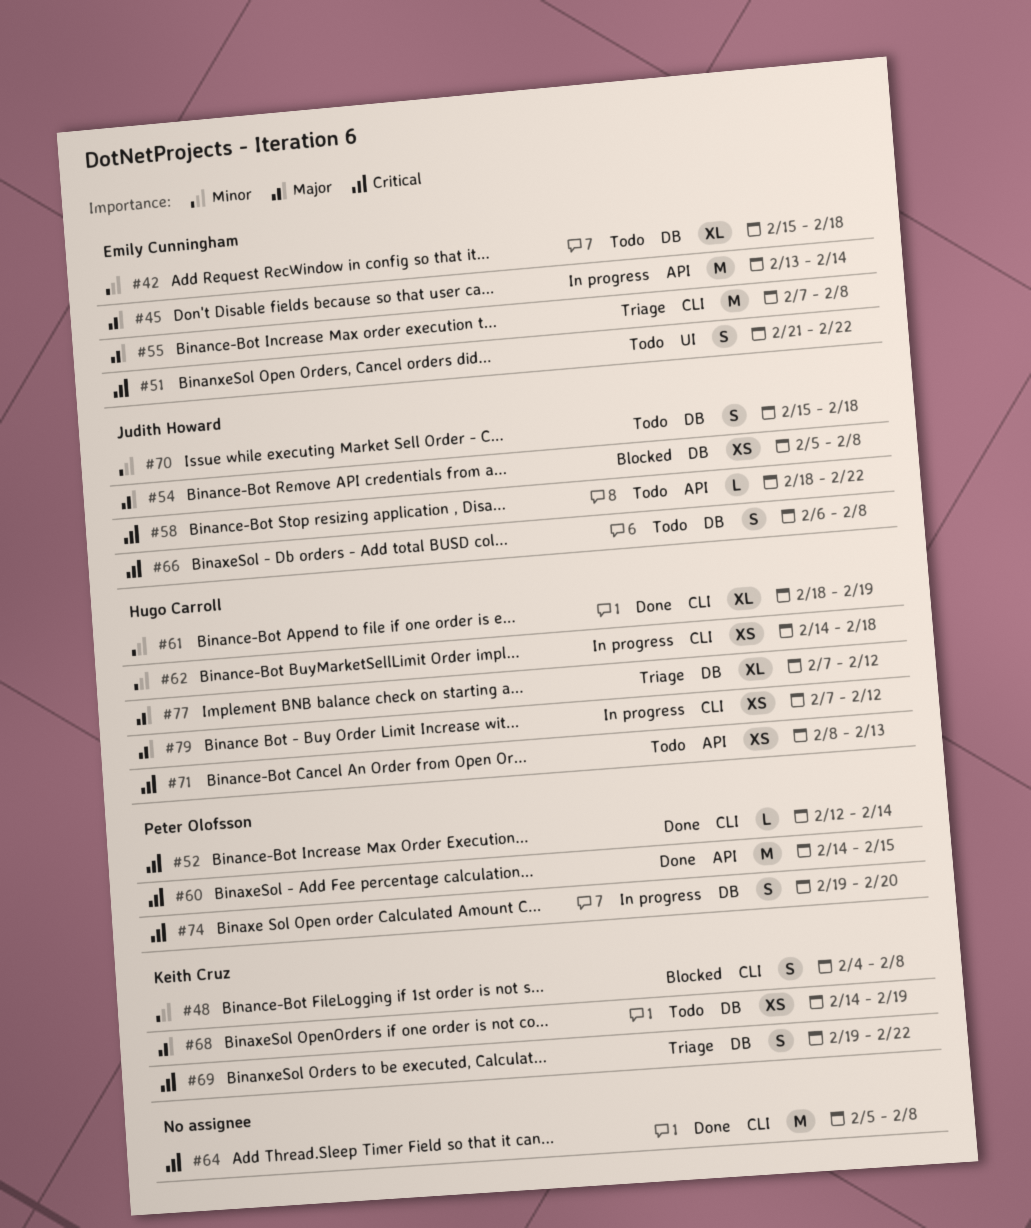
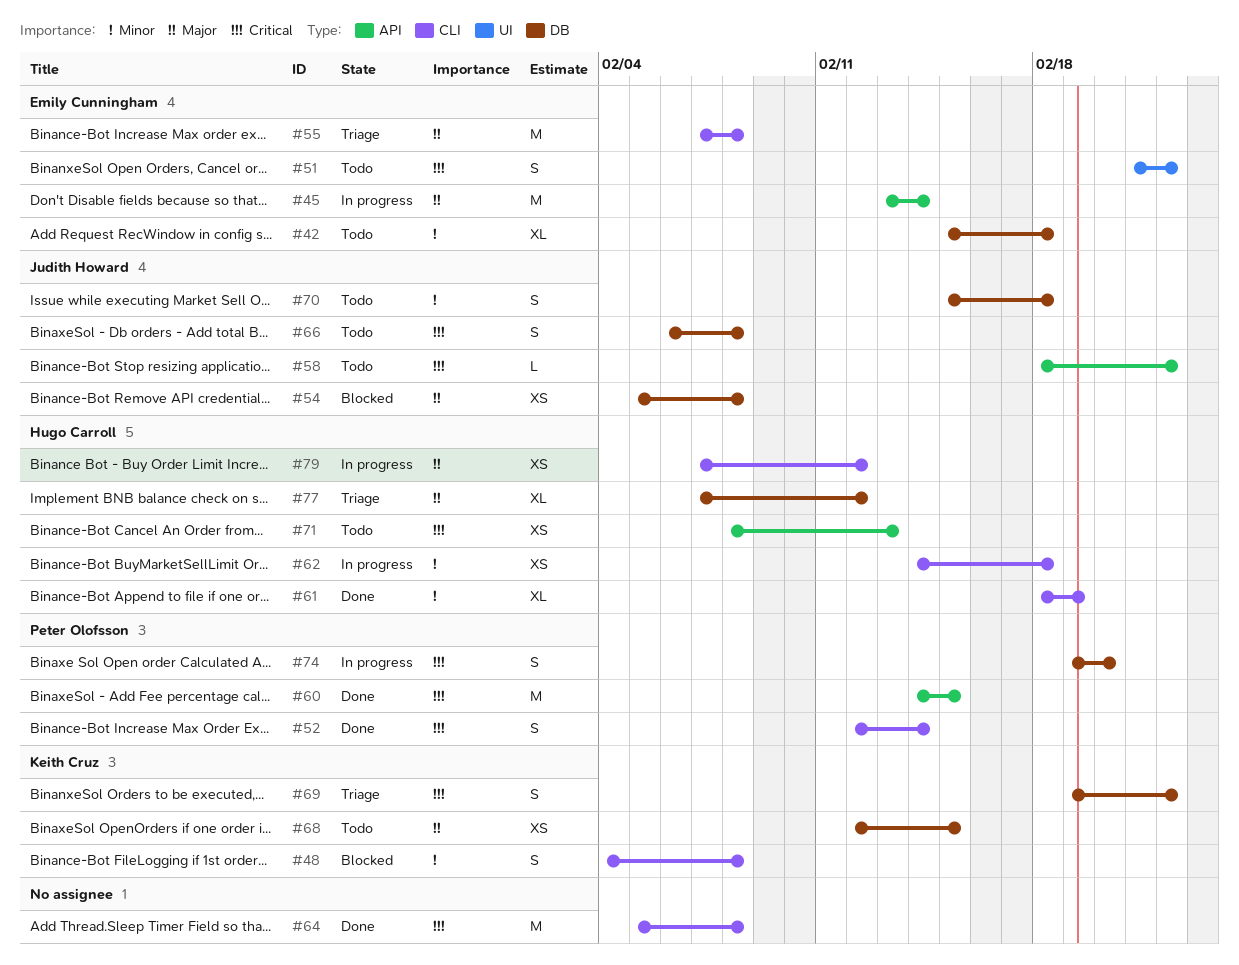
#52, estimate: L -> S
#68, start: Feb 14 -> Feb 12
#68, due: Feb 19 -> Feb 15

